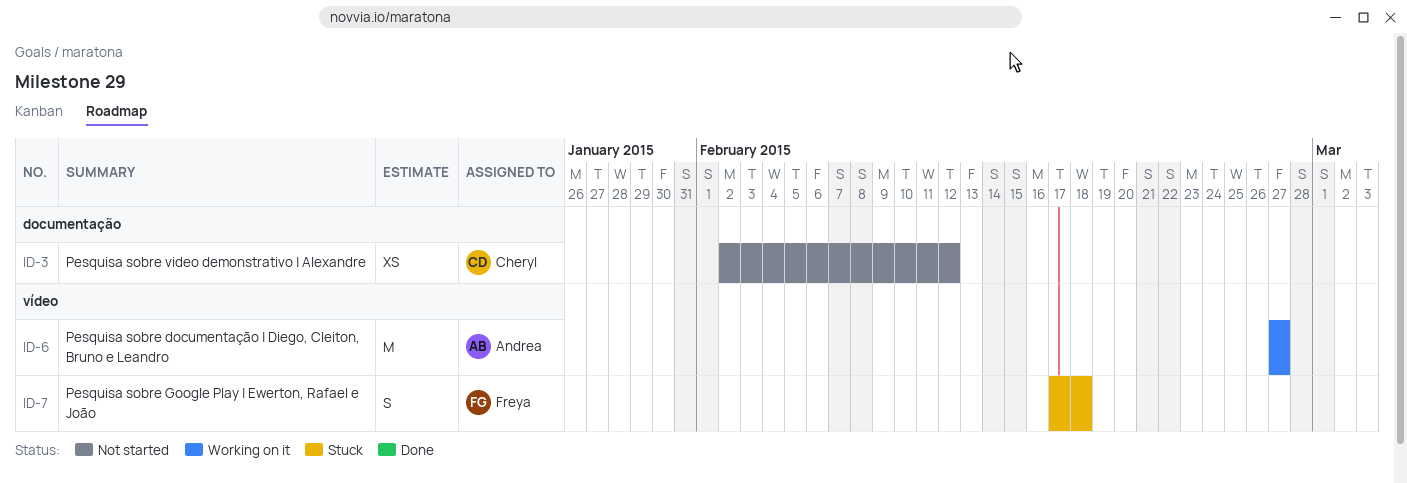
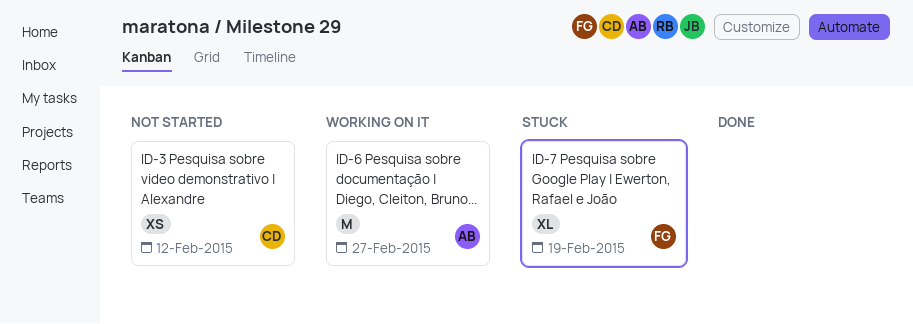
ID-7, estimate: S -> XL
ID-7, due: Feb 18 -> Feb 19

